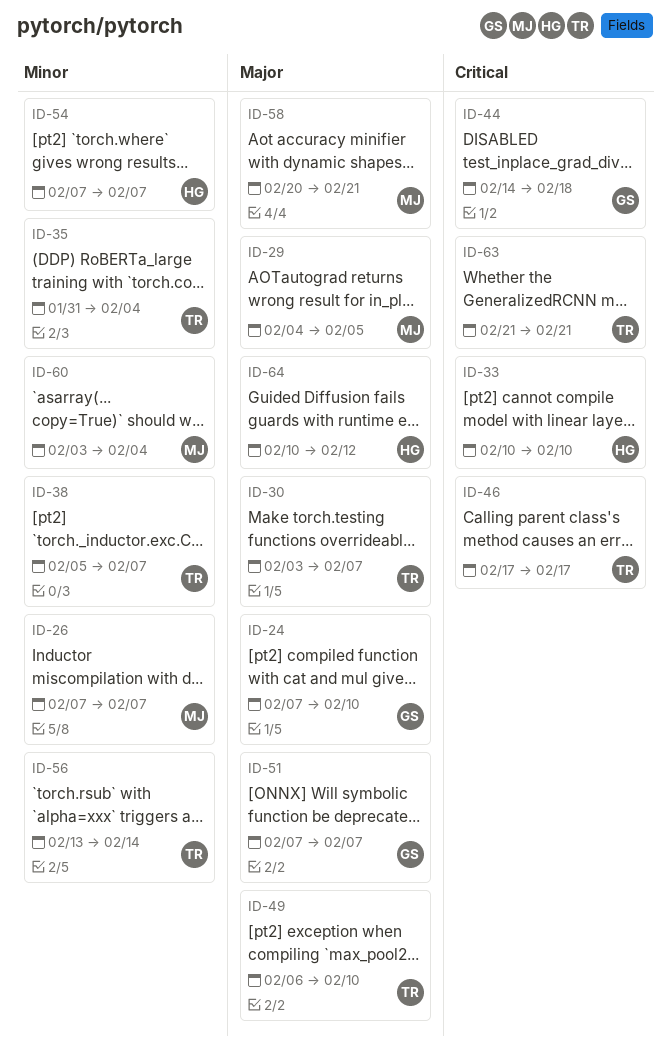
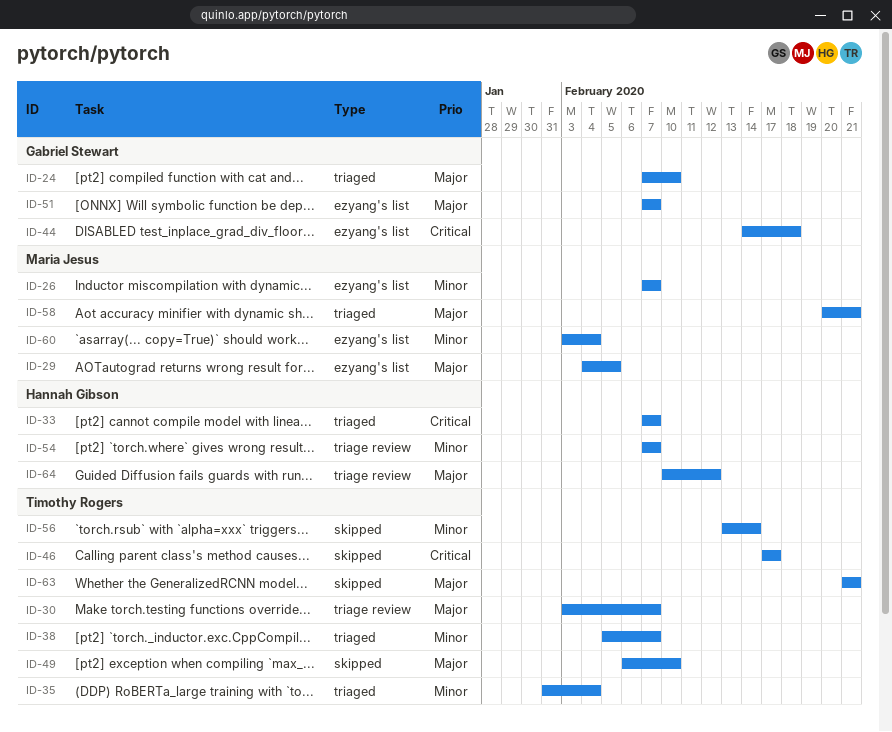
ID-33, start: Feb 10 -> Feb 7
ID-33, due: Feb 10 -> Feb 7
ID-63, priority: Critical -> Major

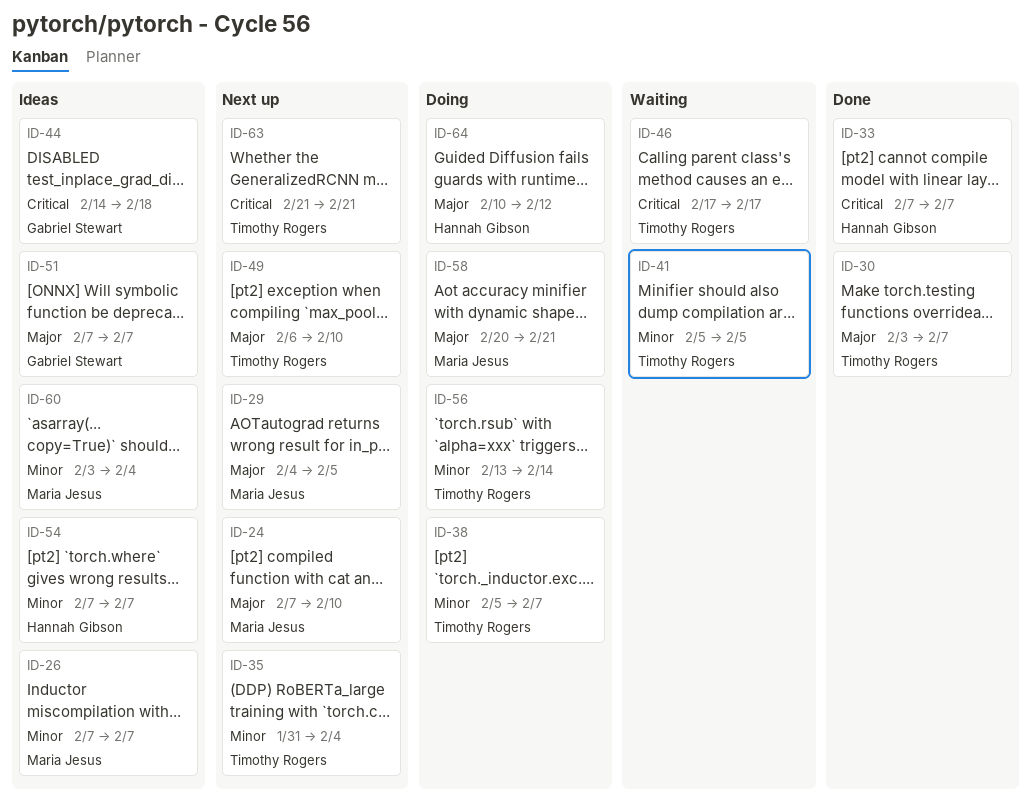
ID-24, owner: Gabriel Stewart -> Maria Jesus
ID-41: none -> present
ID-63, priority: Major -> Critical

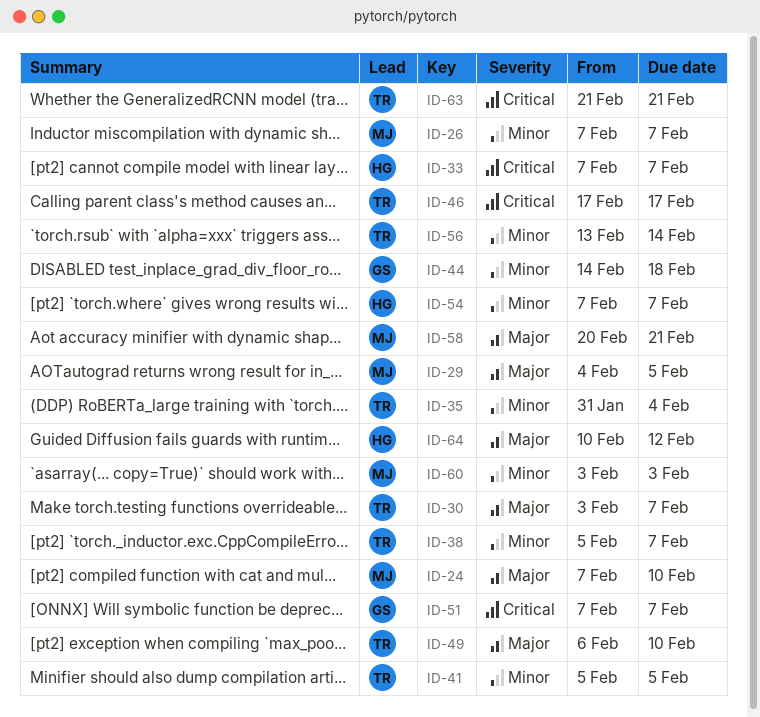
ID-44, priority: Critical -> Minor
ID-51, priority: Major -> Critical
ID-60, due: Feb 4 -> Feb 3

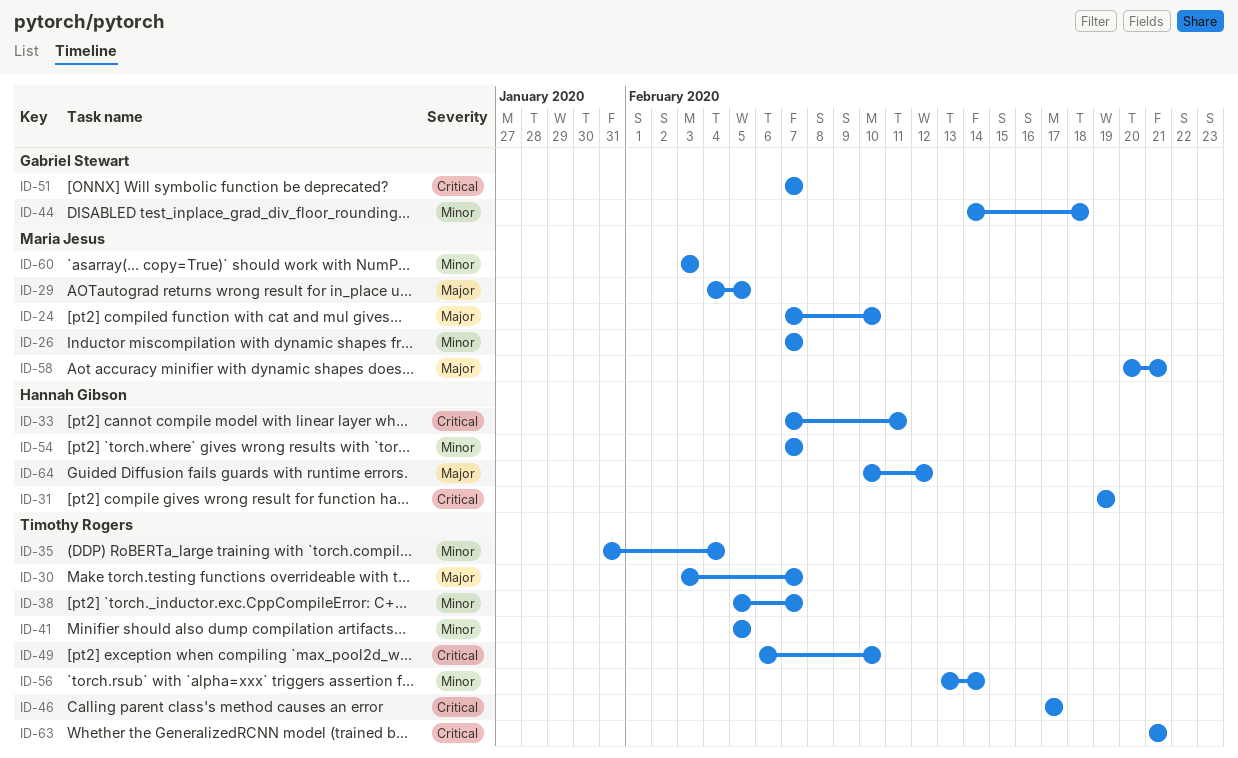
ID-31: none -> present
ID-33, due: Feb 7 -> Feb 11
ID-49, priority: Major -> Critical

